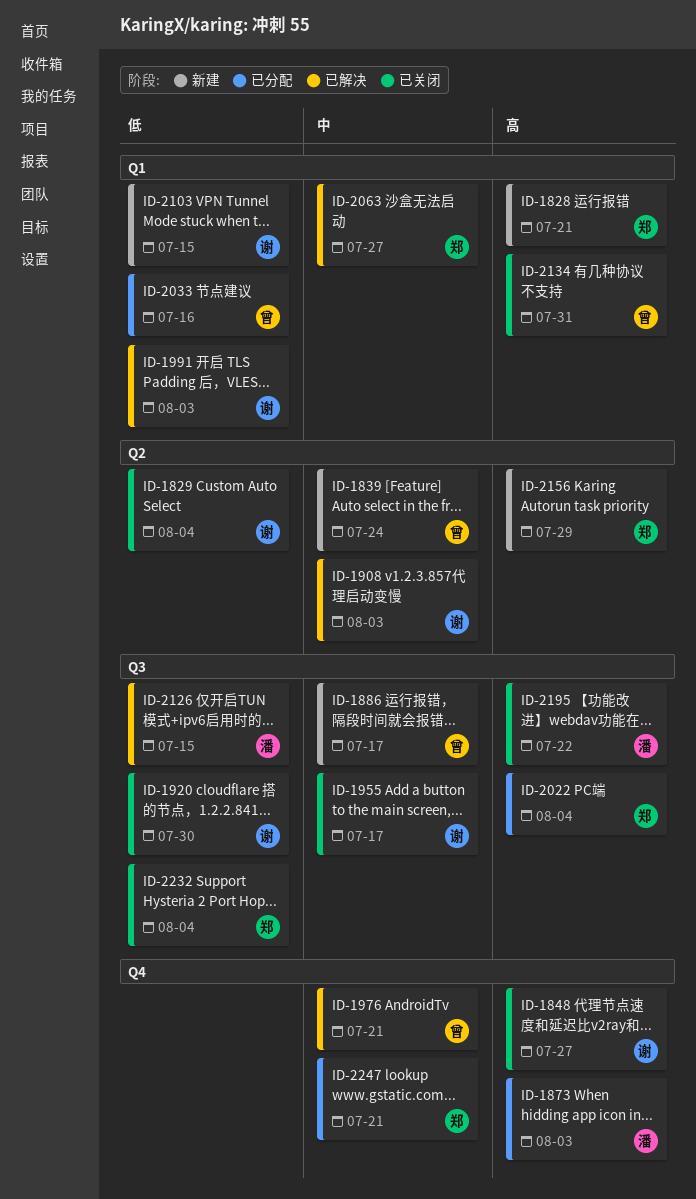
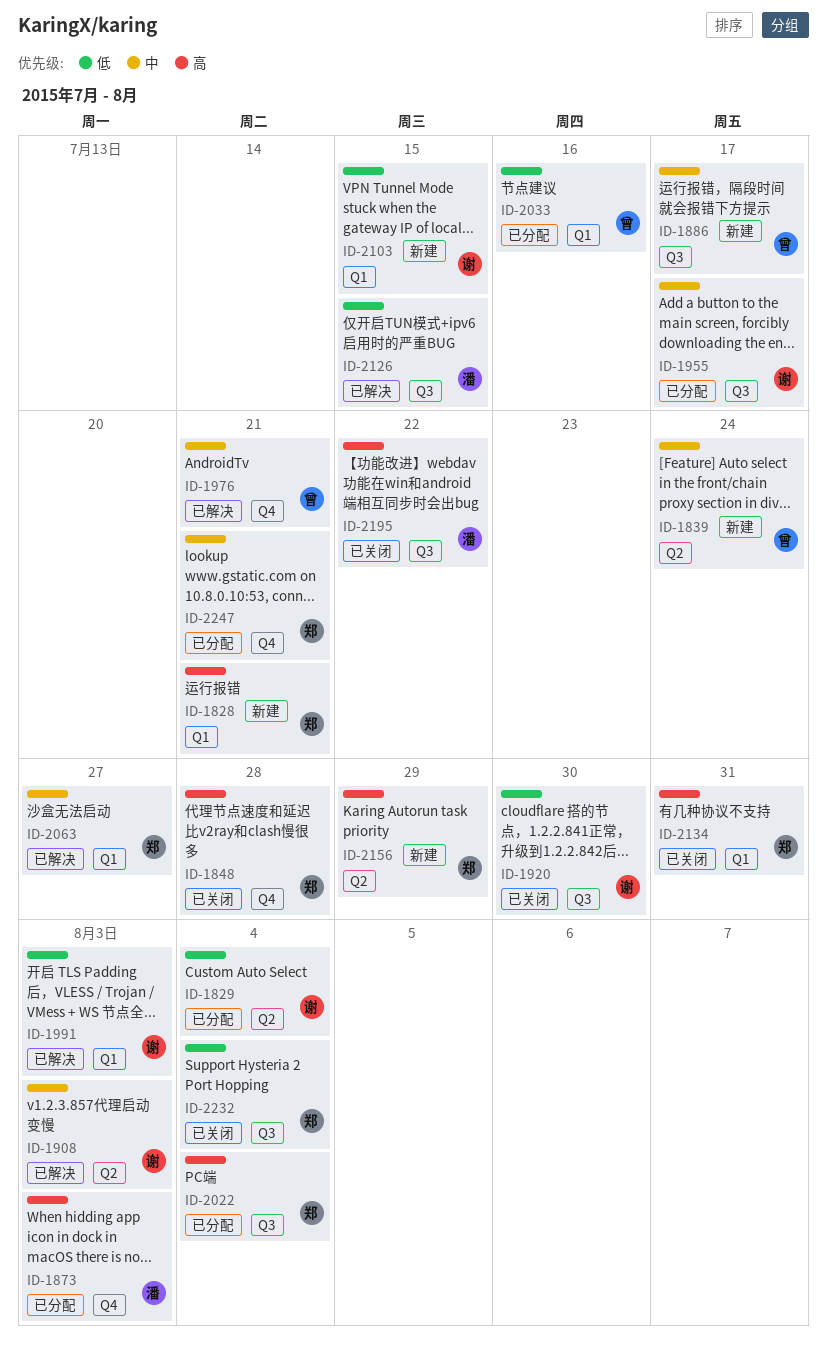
ID-1829, status: 已关闭 -> 已分配
ID-1848, owner: 谢 -> 郑
ID-1848, due: Jul 27 -> Jul 28
ID-1955, status: 已关闭 -> 已分配
ID-2134, owner: 曾 -> 郑

